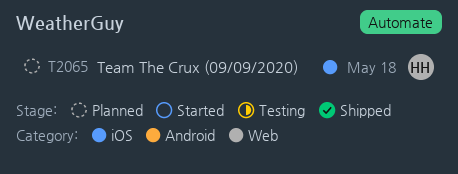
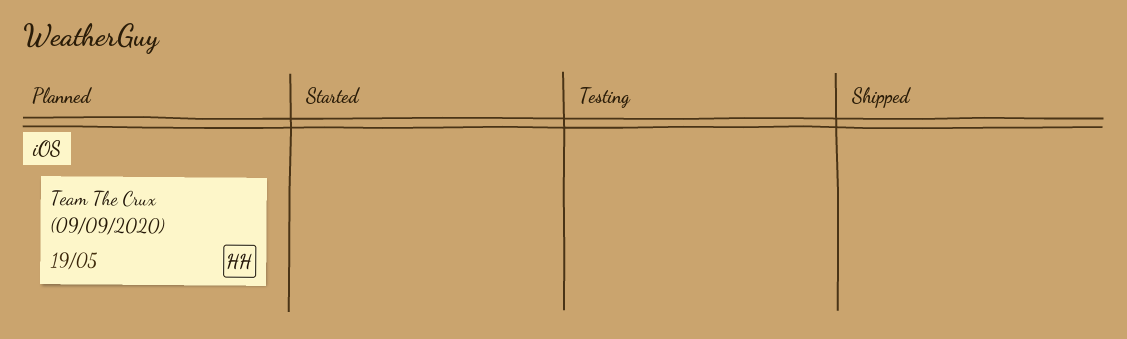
Team The Crux (09/09/2020), due: May 18 -> May 19

